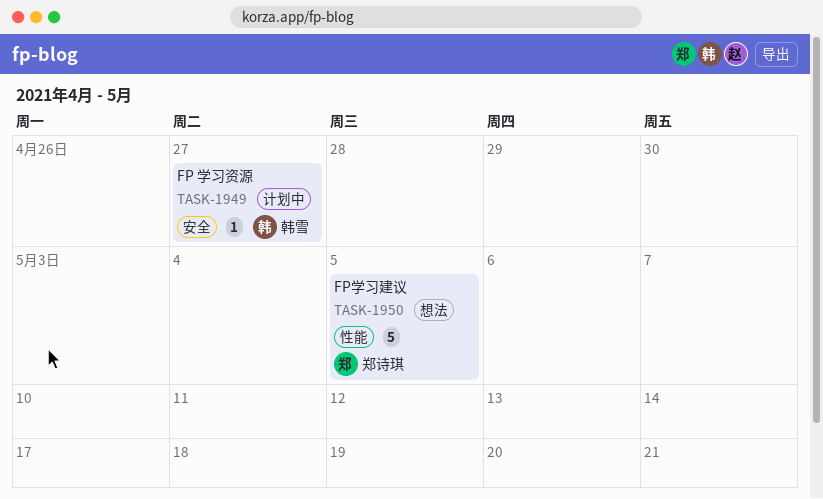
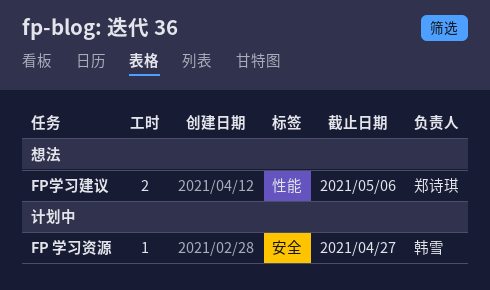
FP学习建议, estimate: 5 -> 2
FP学习建议, due: May 5 -> May 6

